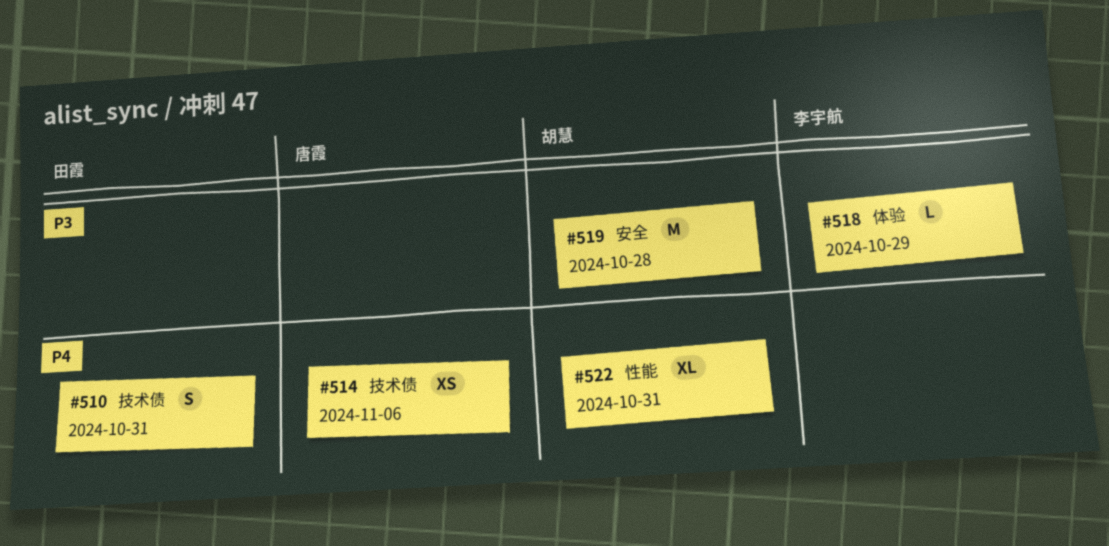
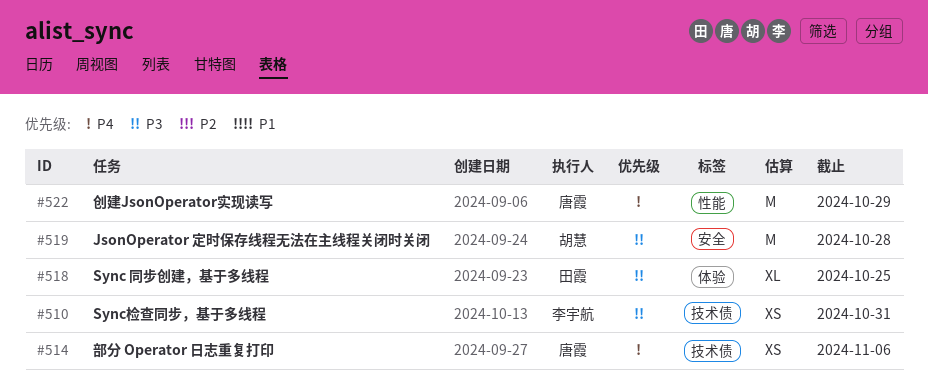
#510, owner: 田霞 -> 李宇航
#510, priority: P4 -> P3
#510, estimate: S -> XS
#518, owner: 李宇航 -> 田霞
#518, estimate: L -> XL
#518, due: Oct 29 -> Oct 25
#522, owner: 胡慧 -> 唐霞
#522, estimate: XL -> M
#522, due: Oct 31 -> Oct 29

